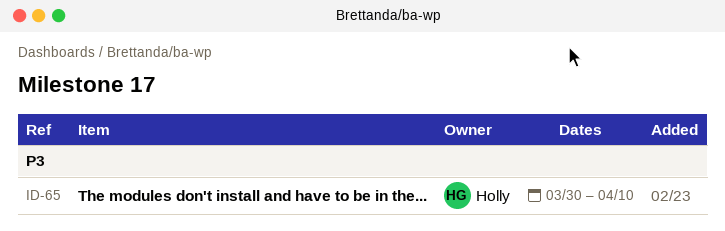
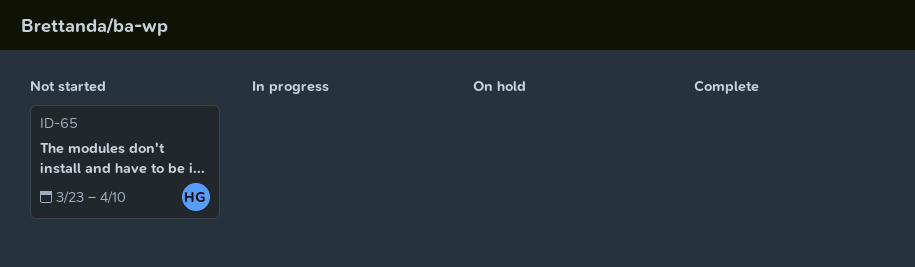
ID-65, start: Mar 30 -> Mar 23

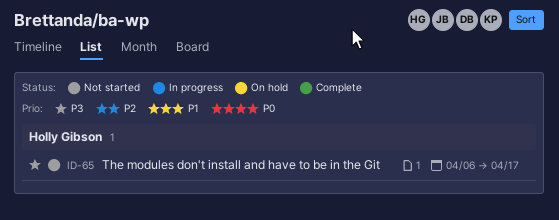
ID-65, start: Mar 23 -> Apr 6
ID-65, due: Apr 10 -> Apr 17

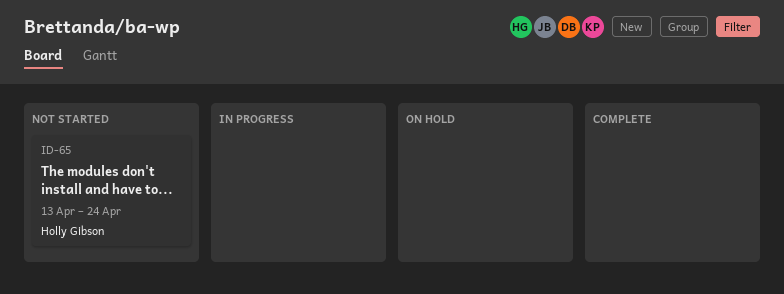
ID-65, start: Apr 6 -> Apr 13
ID-65, due: Apr 17 -> Apr 24

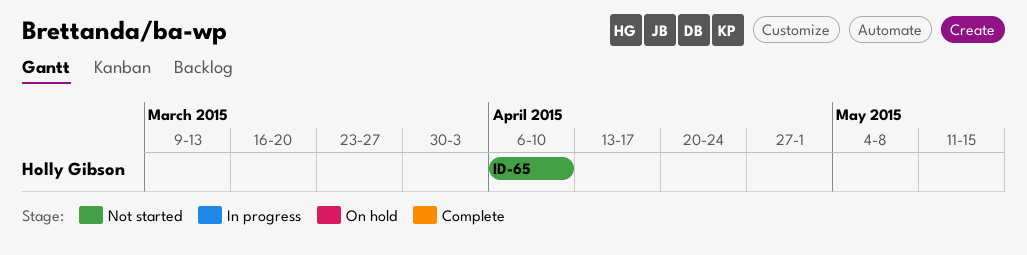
ID-65, start: Apr 13 -> Apr 6
ID-65, due: Apr 24 -> Apr 10

